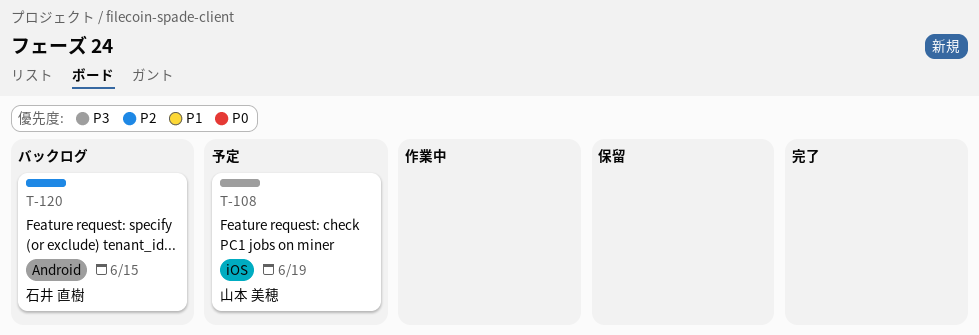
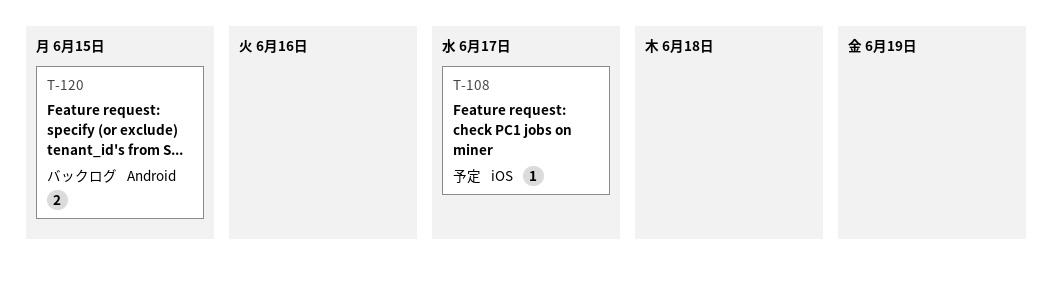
T-108, due: Jun 19 -> Jun 17

